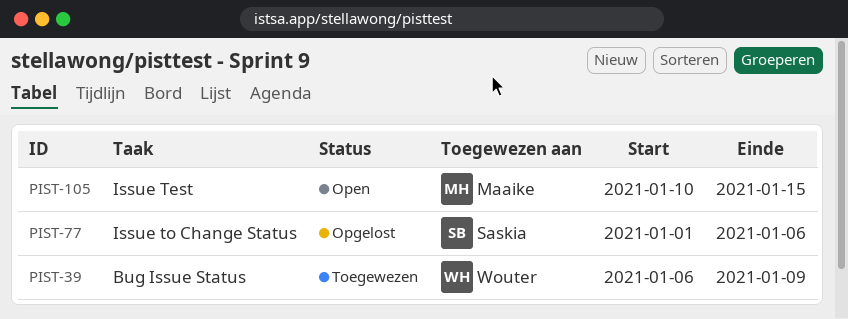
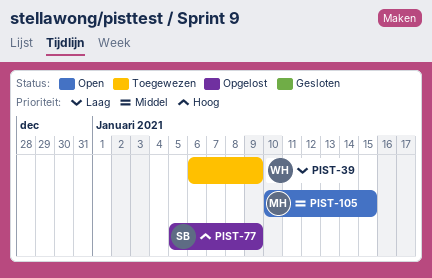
PIST-77, start: Jan 1 -> Jan 5
PIST-77, due: Jan 6 -> Jan 9

